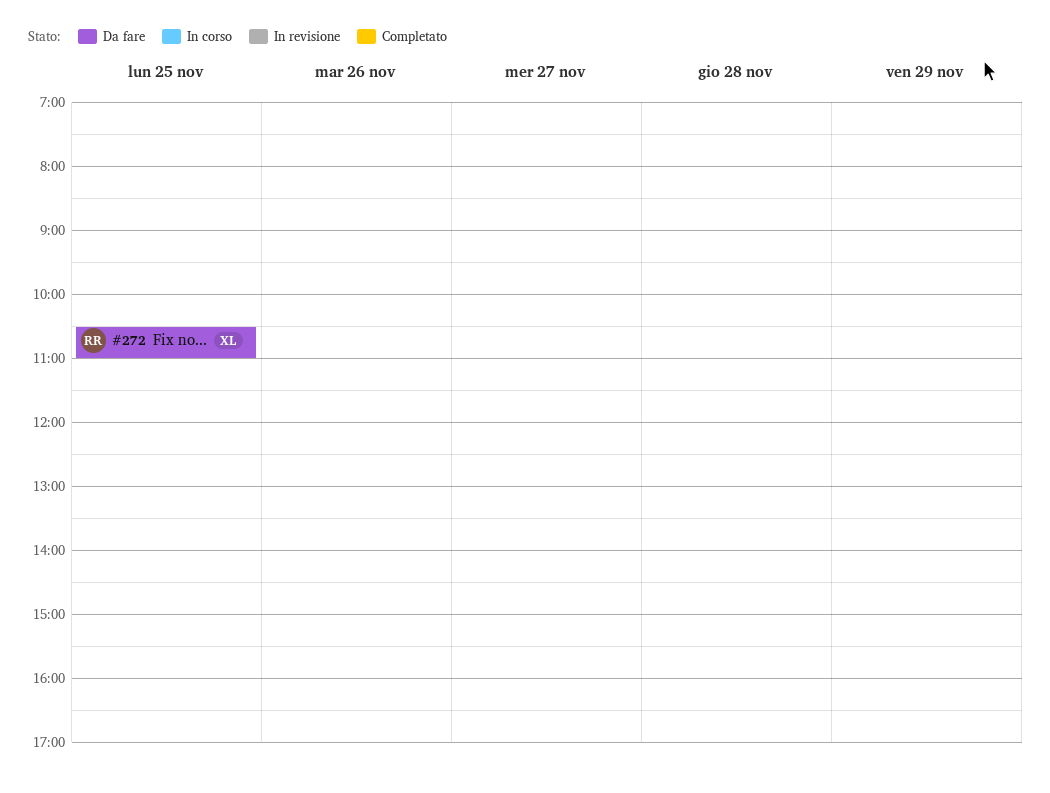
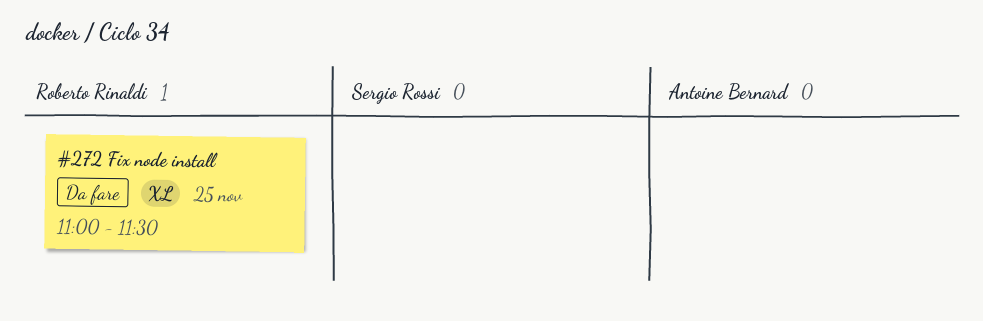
#272, begins: 10:30 -> 11:00
#272, ends: 11:00 -> 11:30

